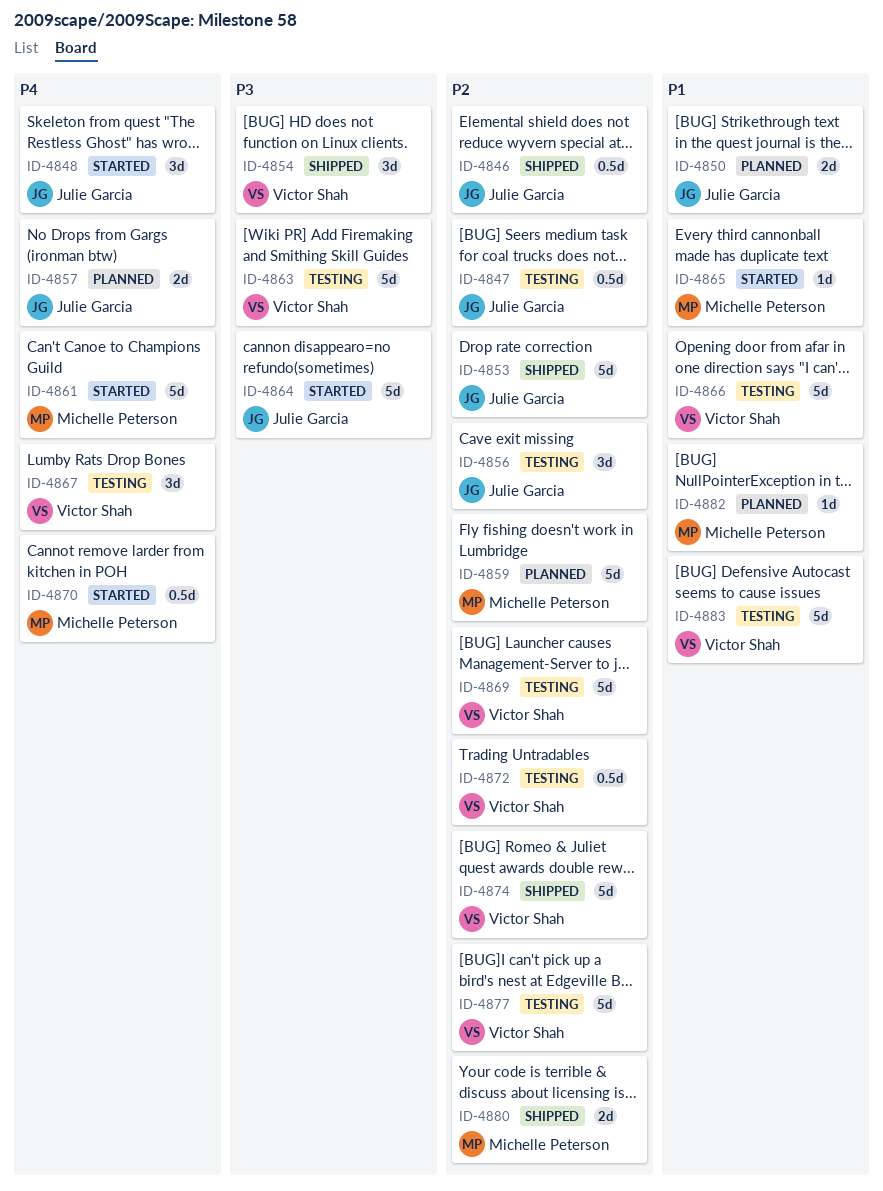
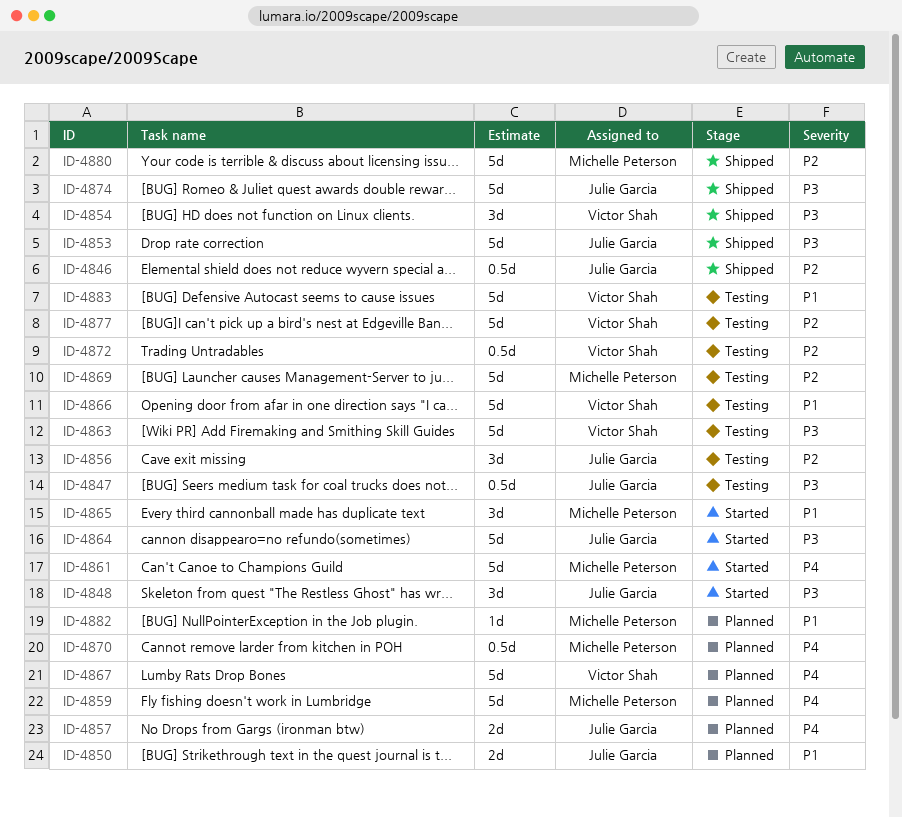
ID-4847, priority: P2 -> P3
ID-4848, priority: P4 -> P3
ID-4853, priority: P2 -> P3
ID-4859, priority: P2 -> P4
ID-4865, estimate: 1d -> 3d
ID-4867, status: Testing -> Planned
ID-4867, estimate: 3d -> 5d
ID-4869, owner: Victor Shah -> Michelle Peterson
ID-4870, status: Started -> Planned
ID-4874, owner: Victor Shah -> Julie Garcia
ID-4874, priority: P2 -> P3
ID-4880, estimate: 2d -> 5d

